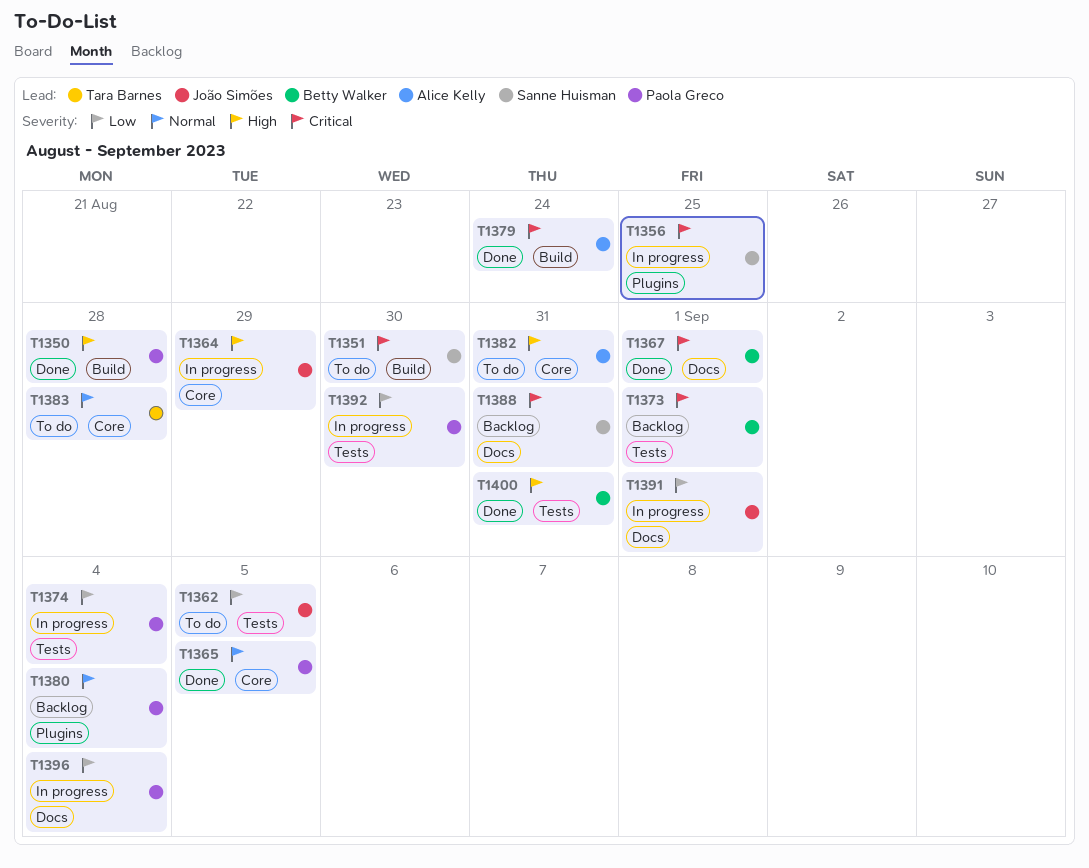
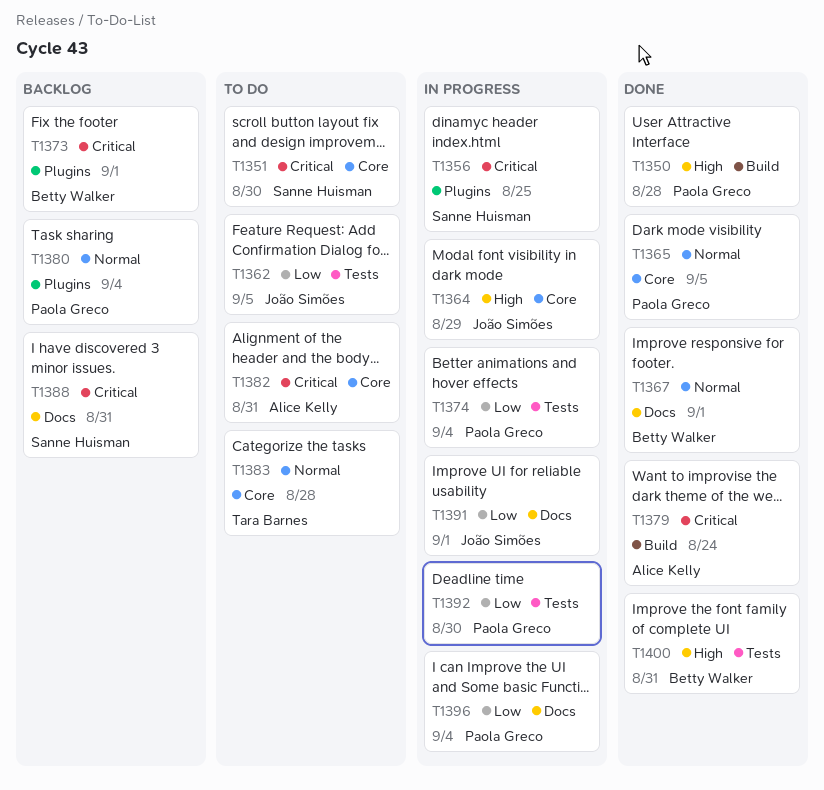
T1351, label: Build -> Core
T1367, priority: Critical -> Normal
T1373, label: Tests -> Plugins
T1382, priority: High -> Critical

